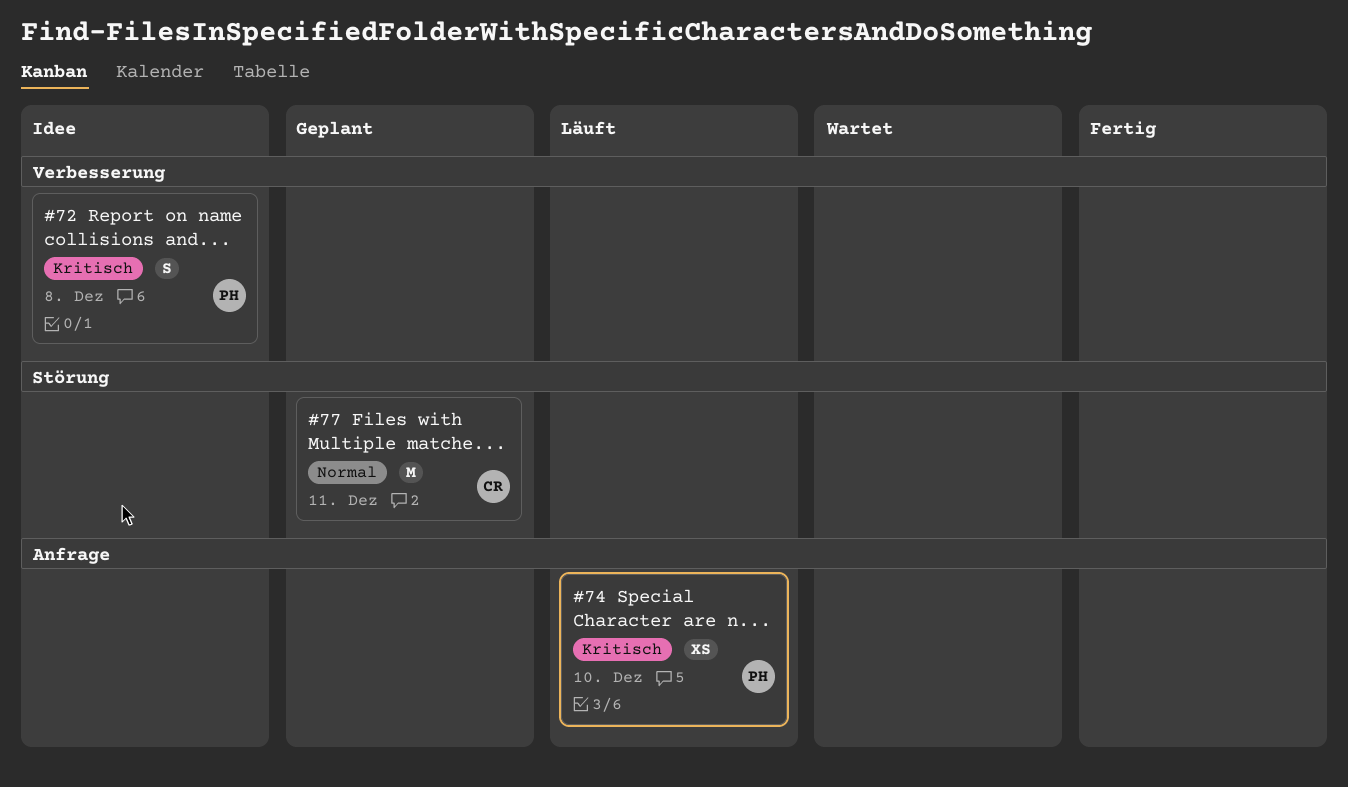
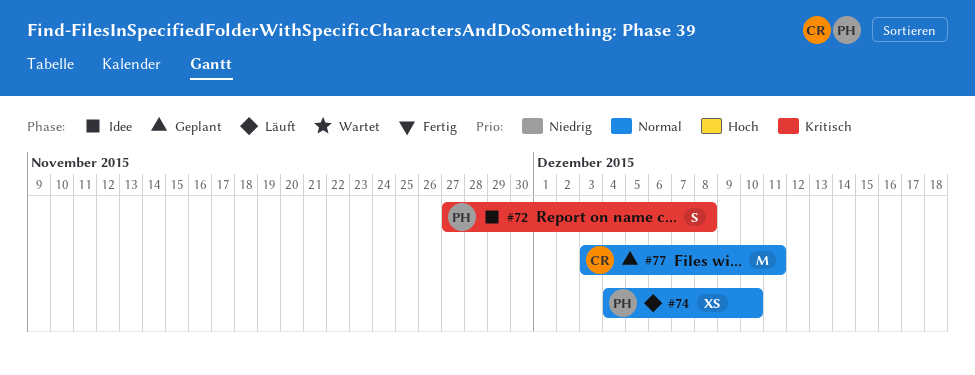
#74, priority: Kritisch -> Normal

